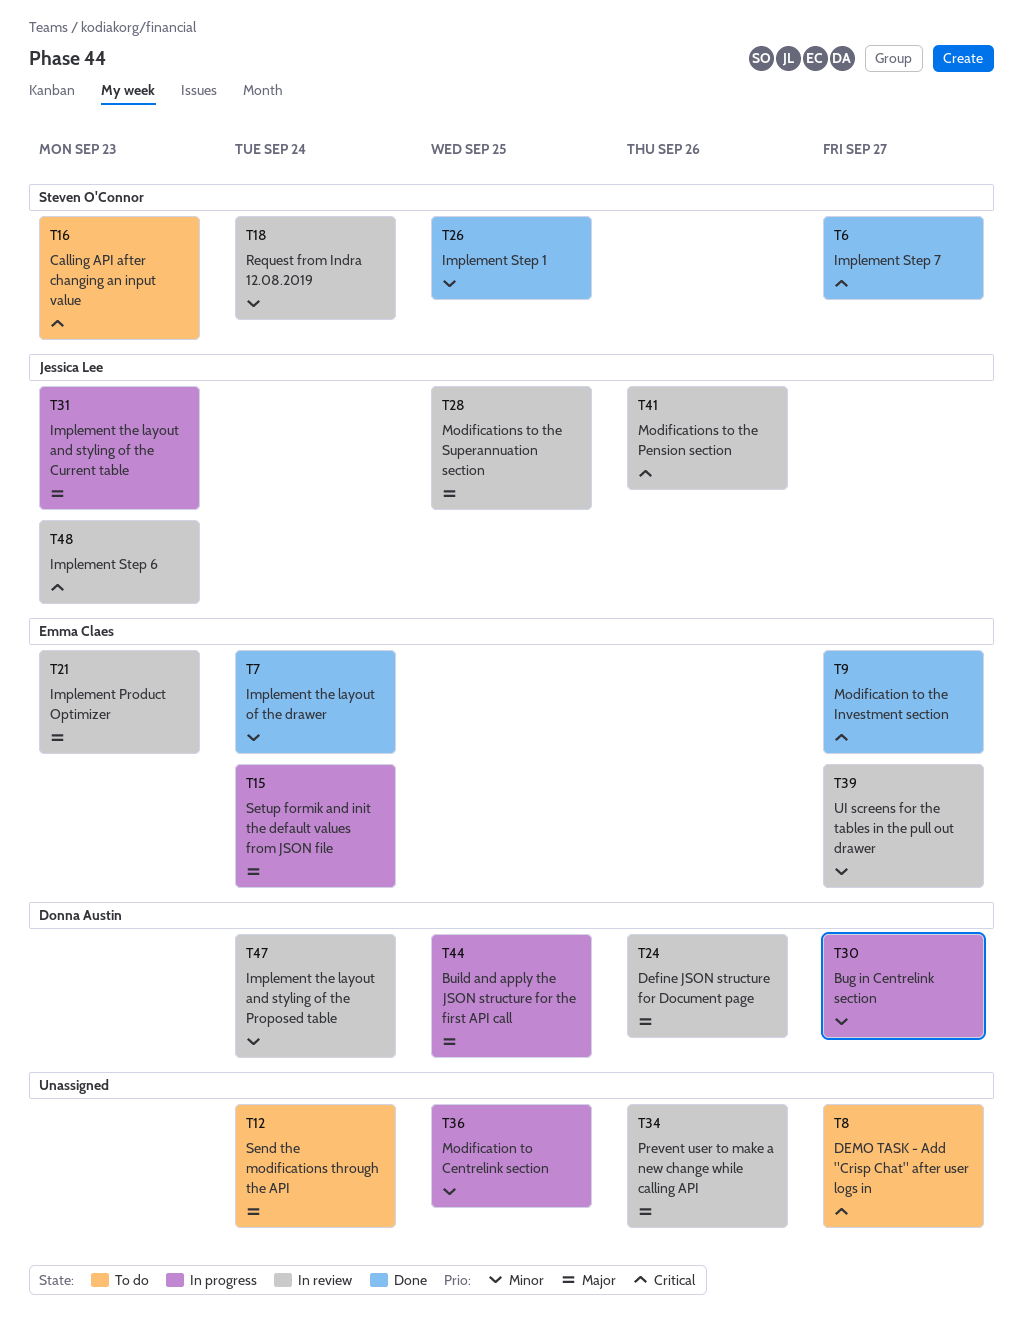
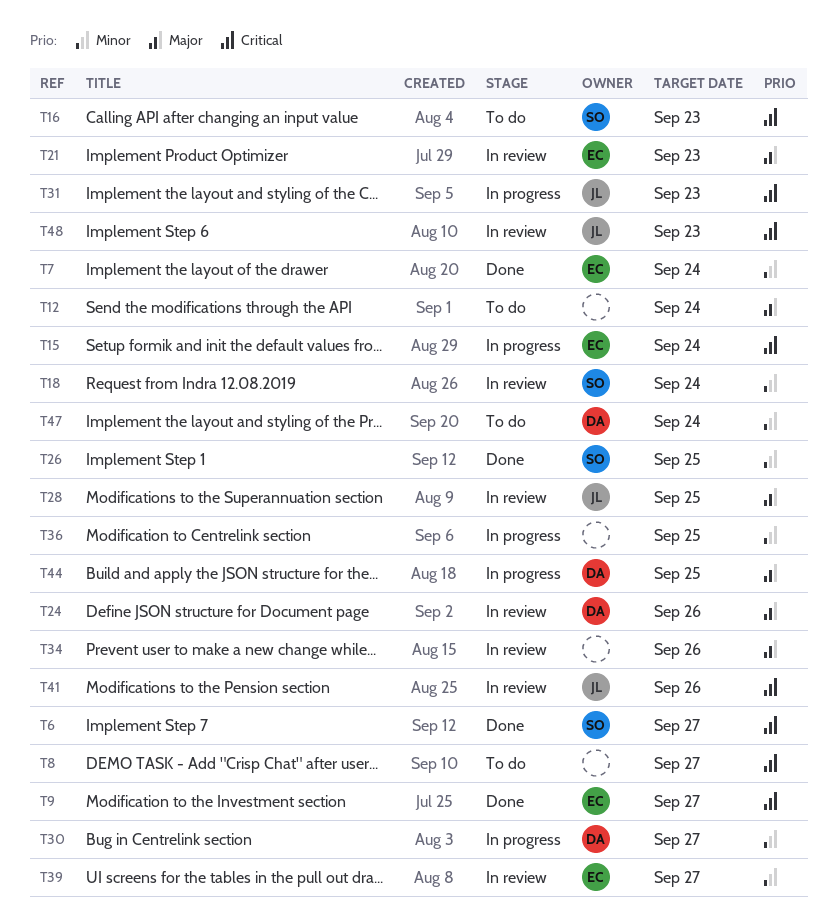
T15, priority: Major -> Critical
T31, priority: Major -> Critical
T47, status: In review -> To do

